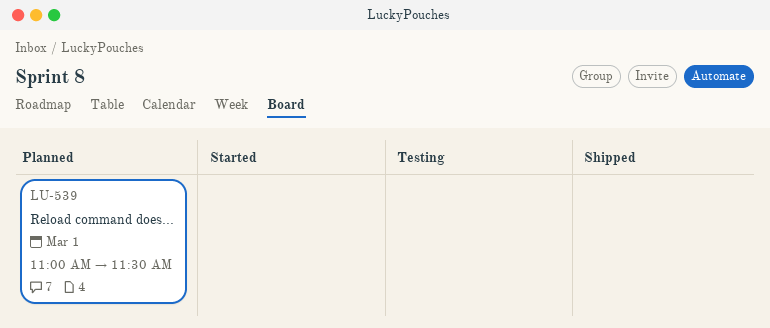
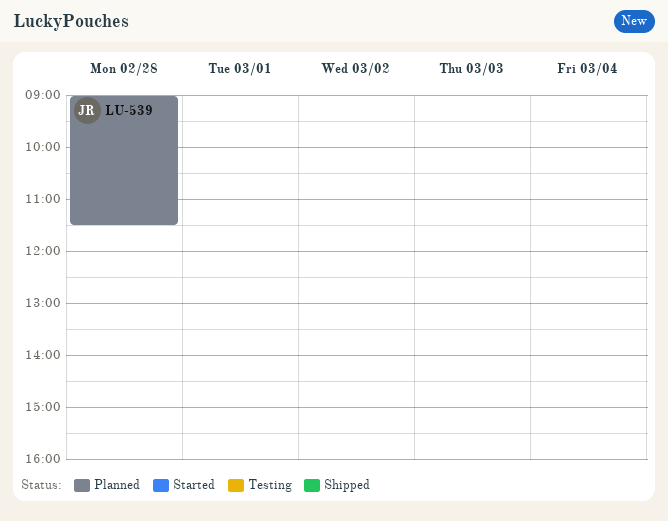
LU-539, day: Mar 1 -> Feb 28
LU-539, begins: 11:00 -> 09:00

